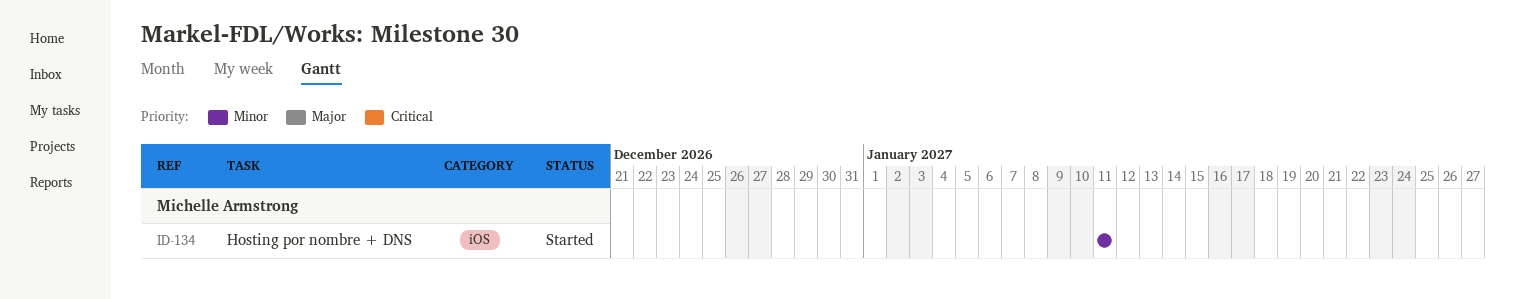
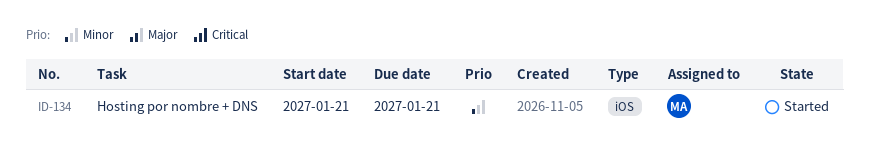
ID-134, start: Jan 11 -> Jan 21
ID-134, due: Jan 11 -> Jan 21

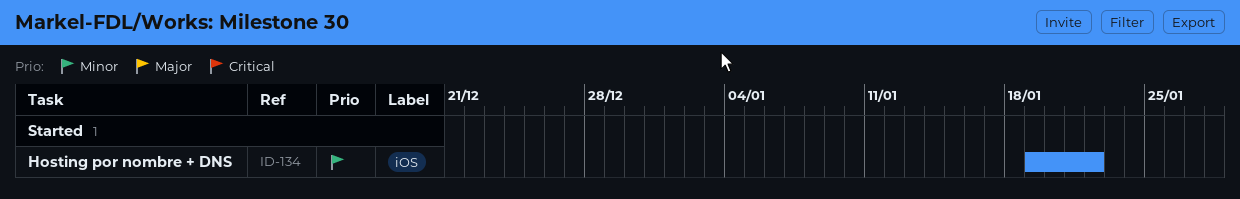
ID-134, start: Jan 21 -> Jan 19
ID-134, due: Jan 21 -> Jan 22

